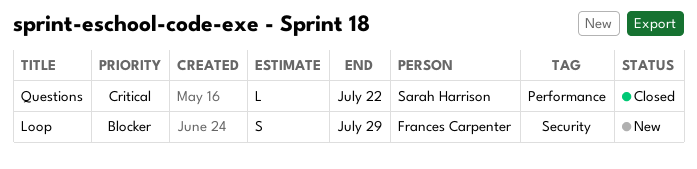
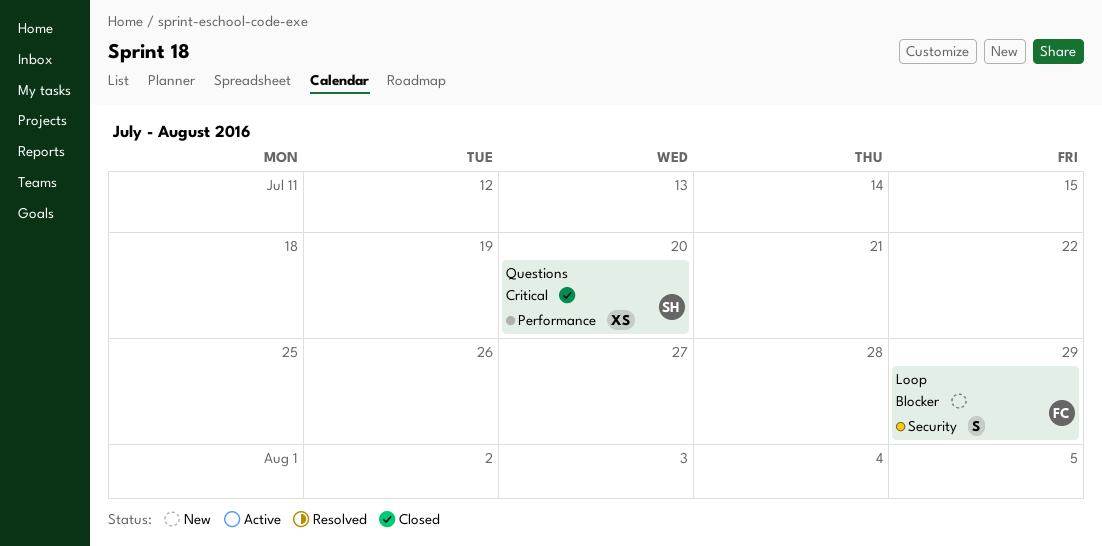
Questions, estimate: L -> XS
Questions, due: Jul 22 -> Jul 20

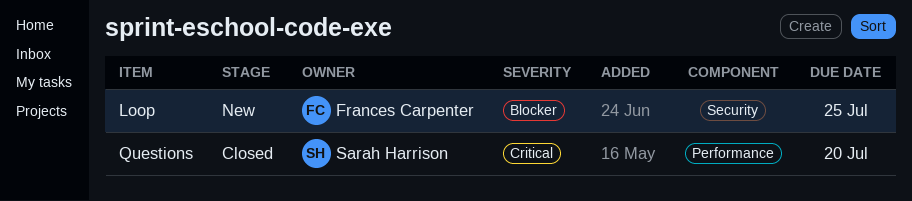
Loop, due: Jul 29 -> Jul 25

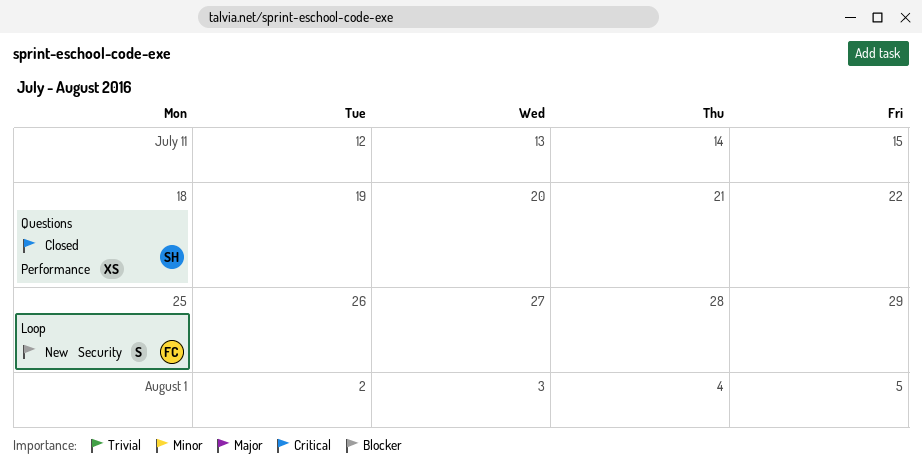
Questions, due: Jul 20 -> Jul 18

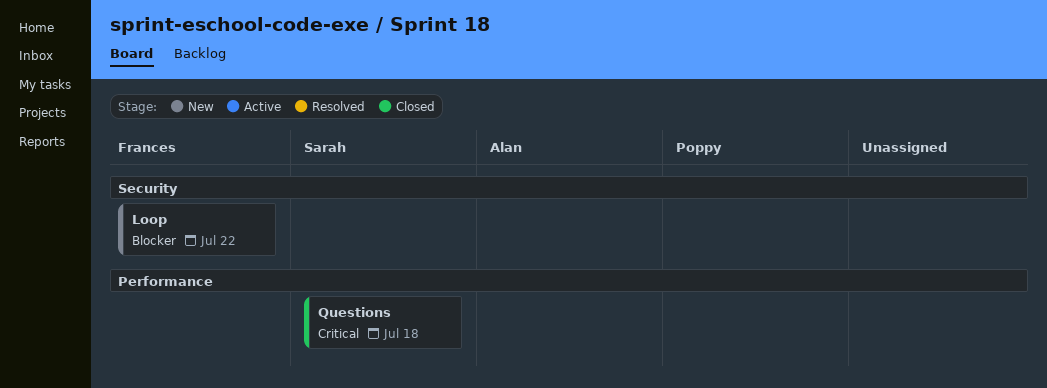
Loop, due: Jul 25 -> Jul 22

